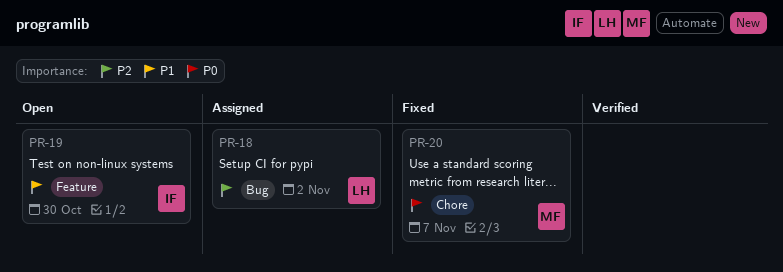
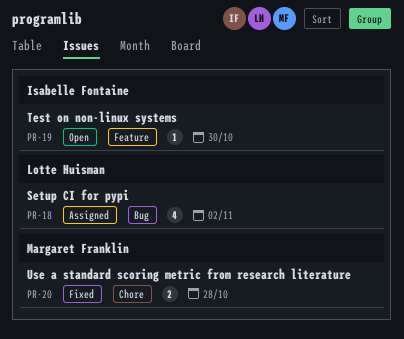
PR-20, due: Nov 7 -> Oct 28

